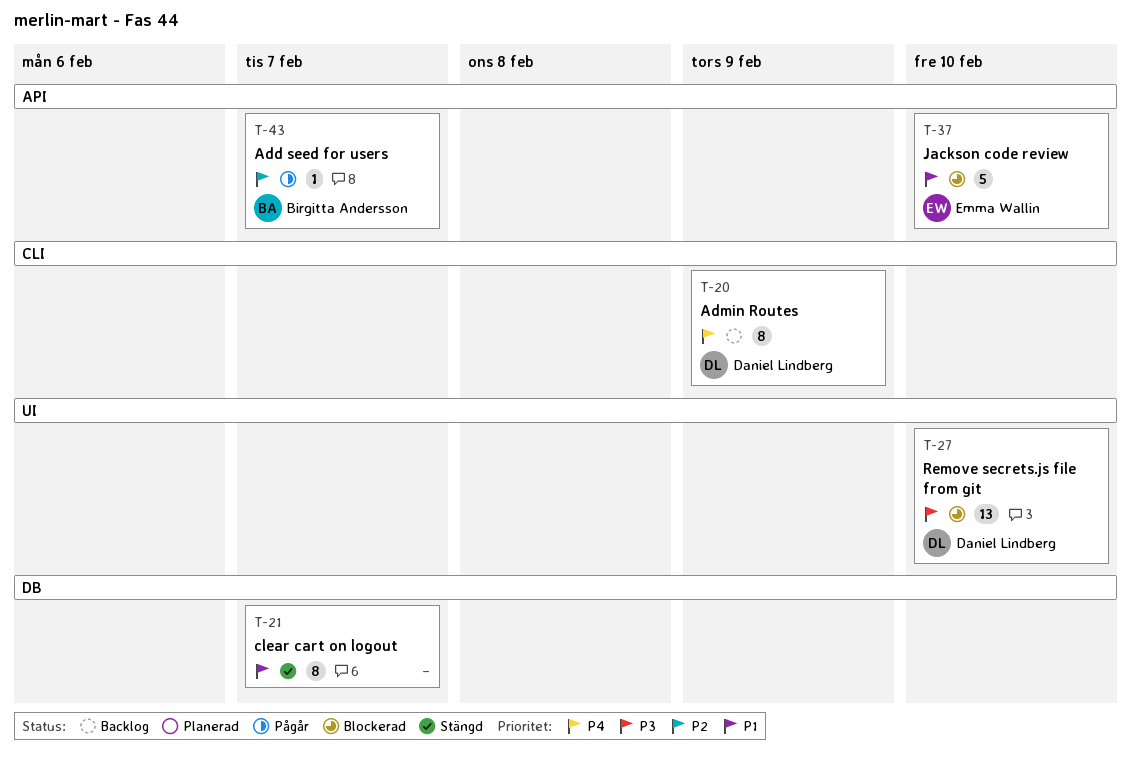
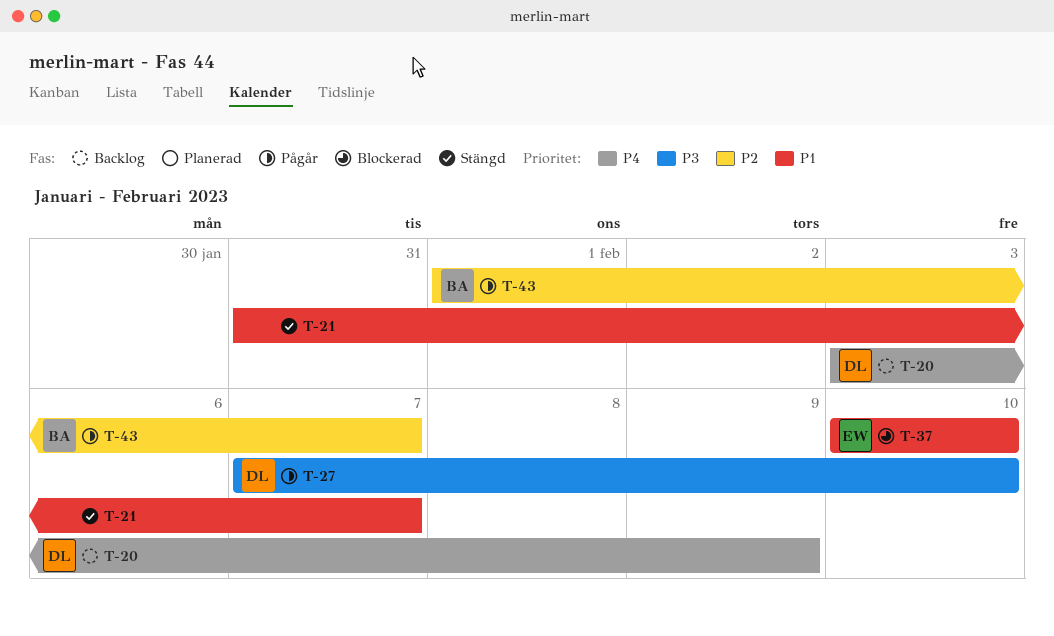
T-27, status: Blockerad -> Pågår

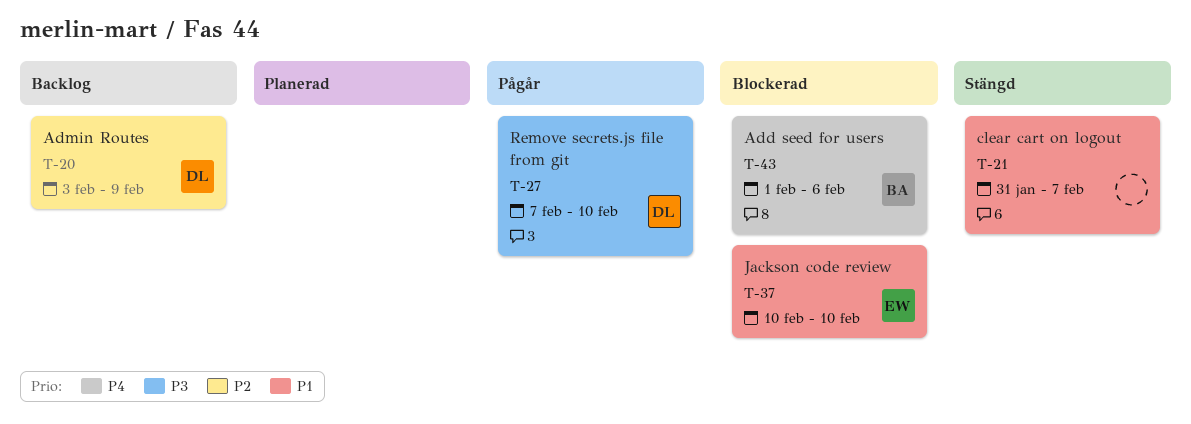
T-20, priority: P4 -> P2
T-43, status: Pågår -> Blockerad
T-43, priority: P2 -> P4
T-43, due: Feb 7 -> Feb 6

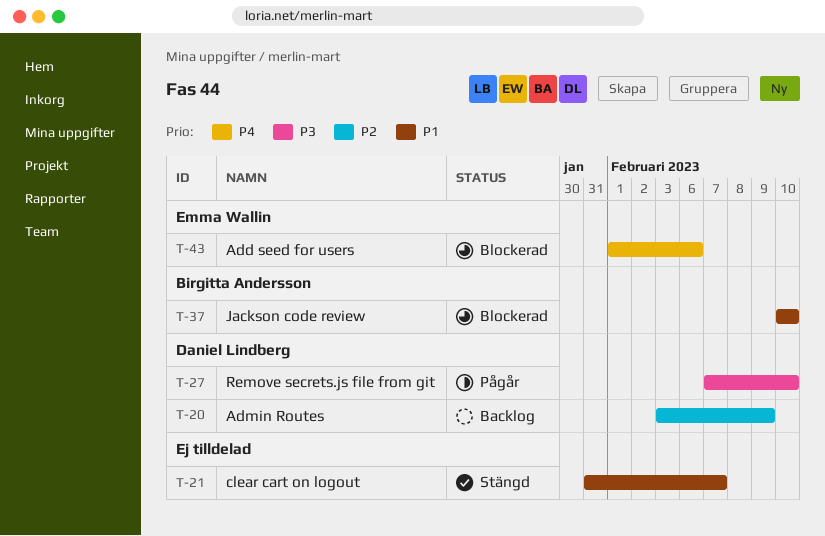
T-37, owner: Emma Wallin -> Birgitta Andersson
T-43, owner: Birgitta Andersson -> Emma Wallin

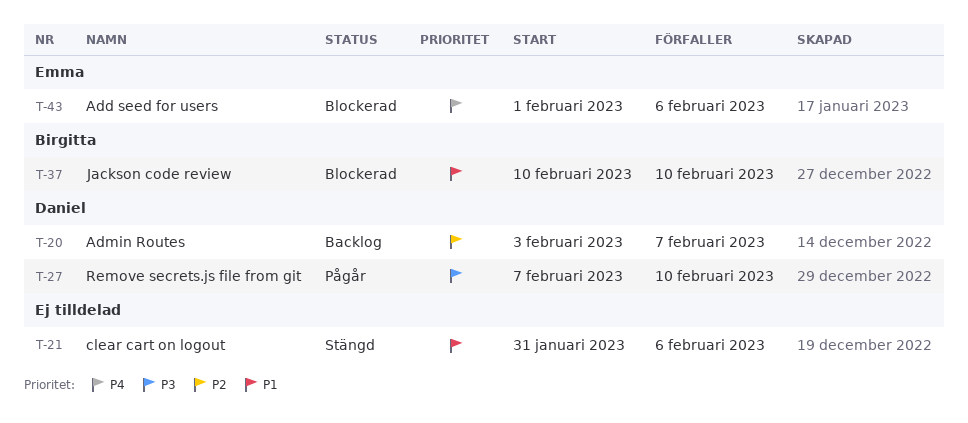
T-20, due: Feb 9 -> Feb 7
T-21, due: Feb 7 -> Feb 6

